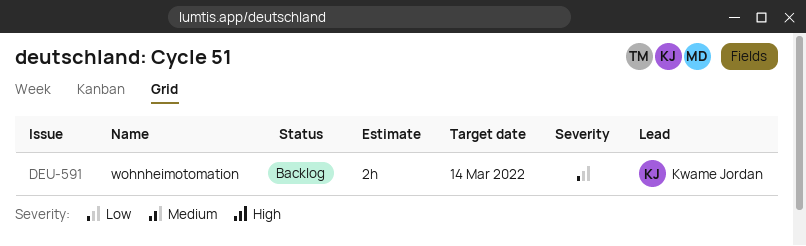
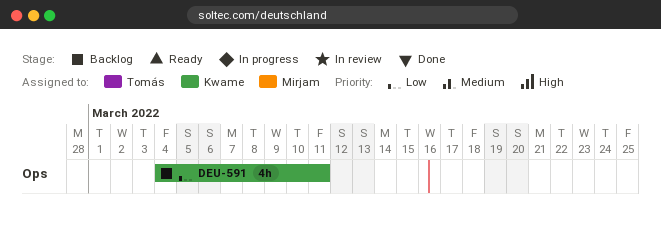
DEU-591, estimate: 2h -> 4h
DEU-591, due: Mar 14 -> Mar 11

